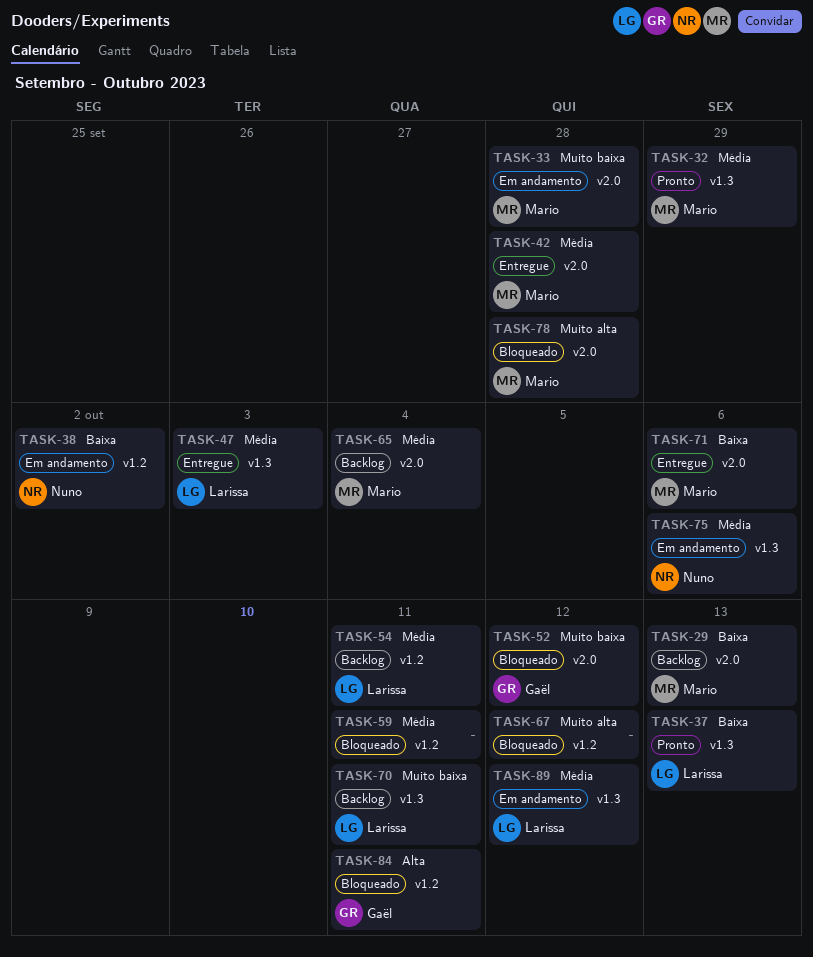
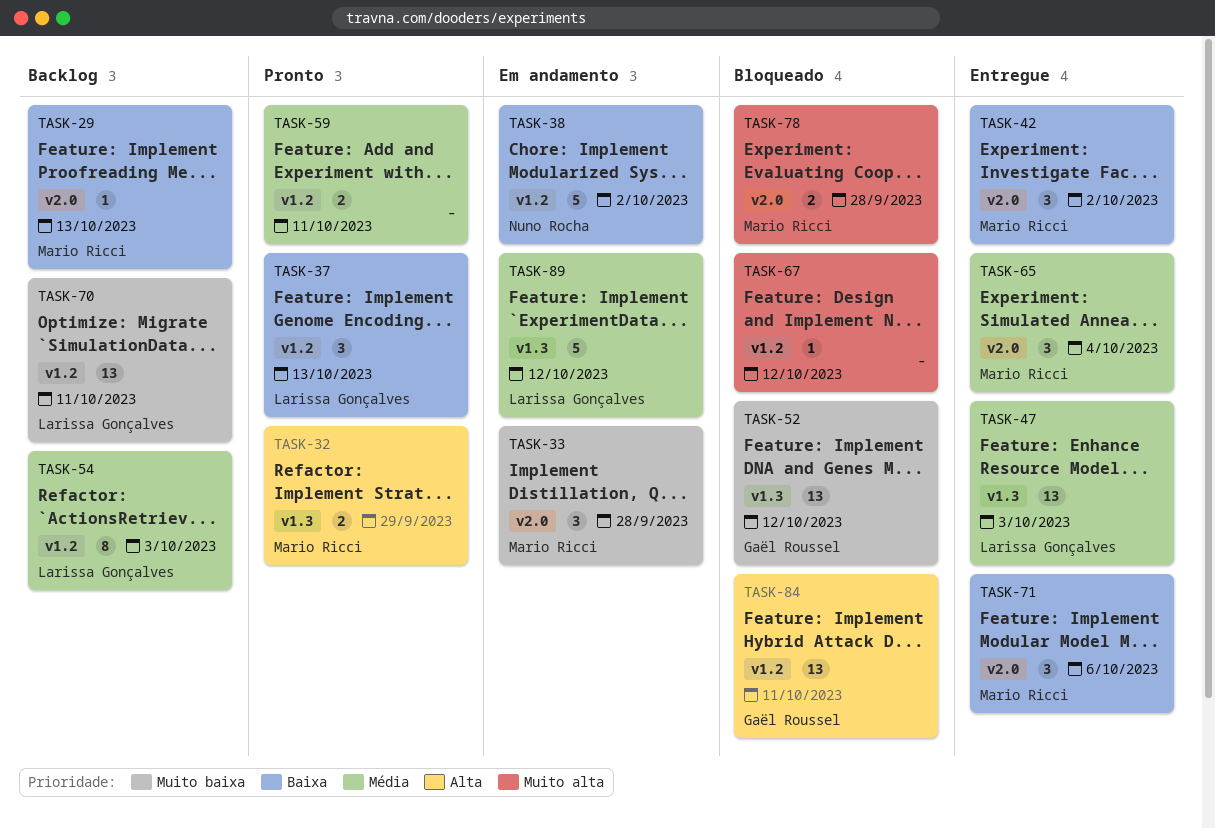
TASK-32, priority: Média -> Alta
TASK-37, label: v1.3 -> v1.2
TASK-42, priority: Média -> Baixa
TASK-42, due: Sep 28 -> Oct 2
TASK-52, label: v2.0 -> v1.3
TASK-54, due: Oct 11 -> Oct 3
TASK-59, status: Bloqueado -> Pronto
TASK-65, status: Backlog -> Entregue
TASK-70, label: v1.3 -> v1.2
TASK-75: present -> none

